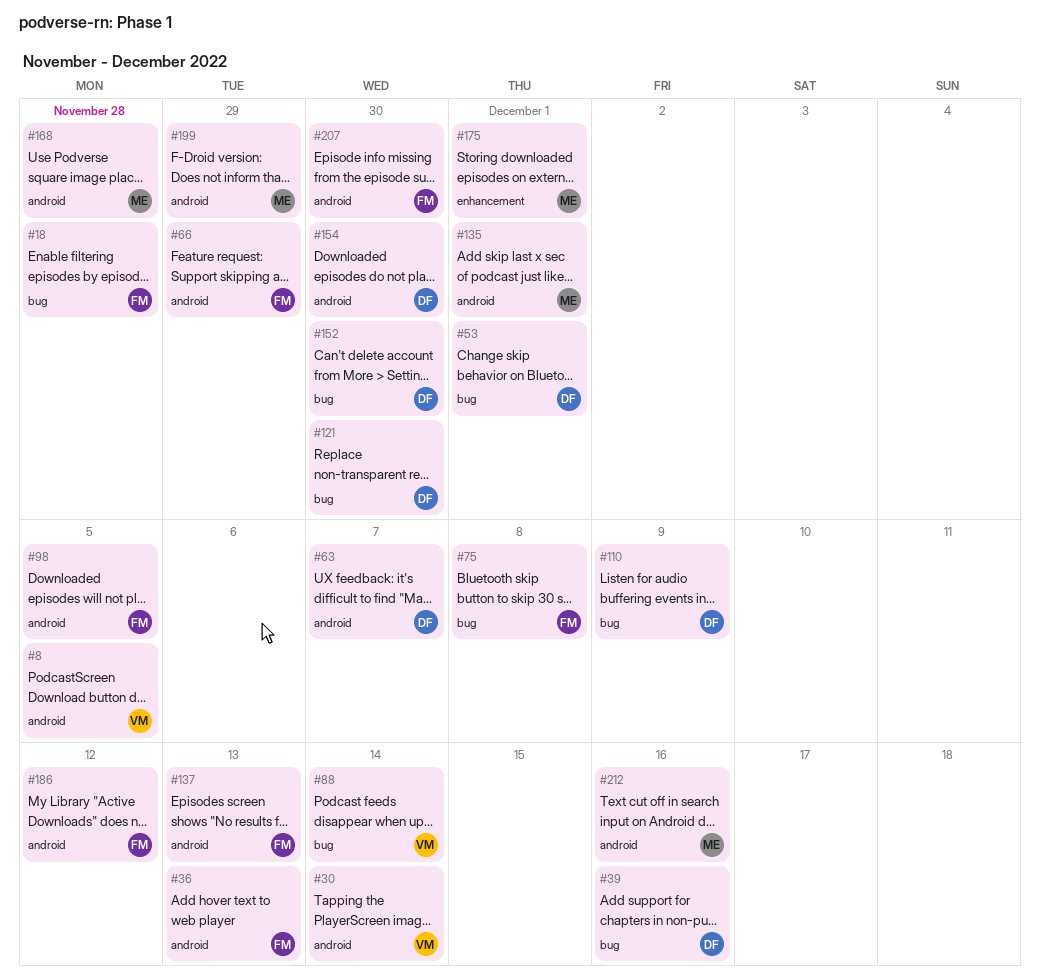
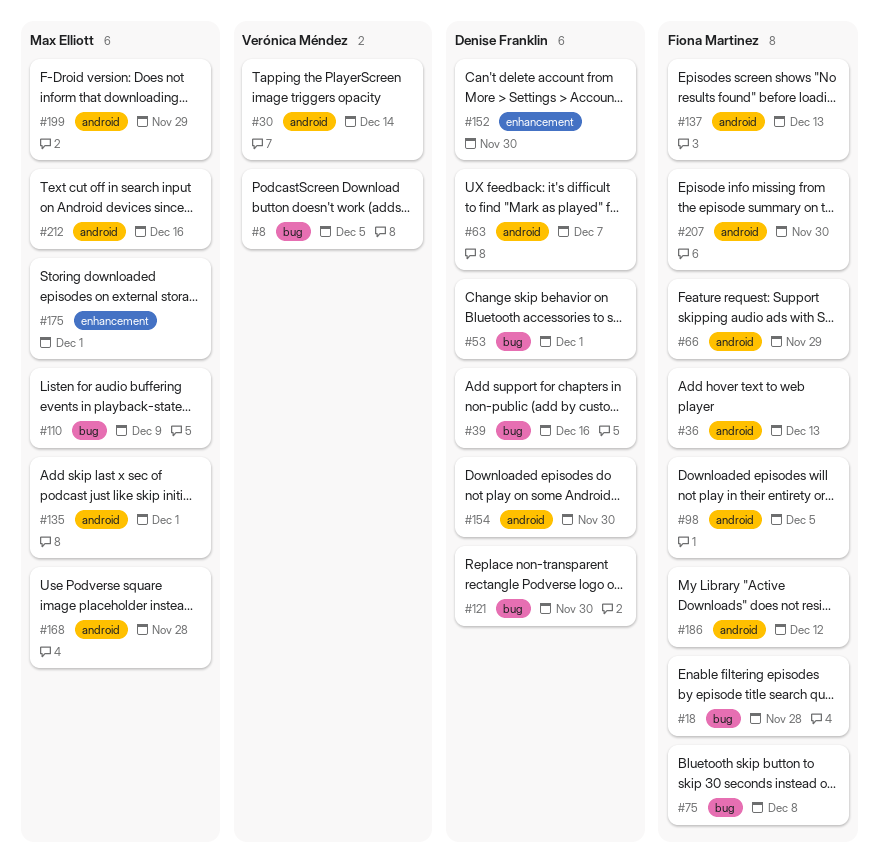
#8, label: android -> bug
#88: present -> none
#110, owner: Denise Franklin -> Max Elliott
#152, label: bug -> enhancement

